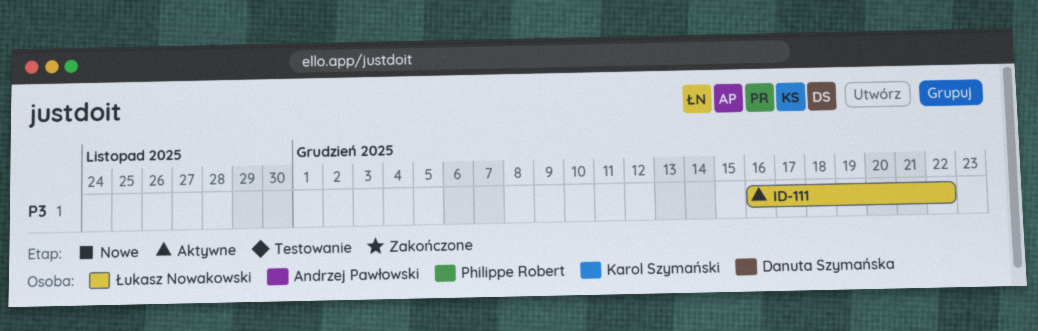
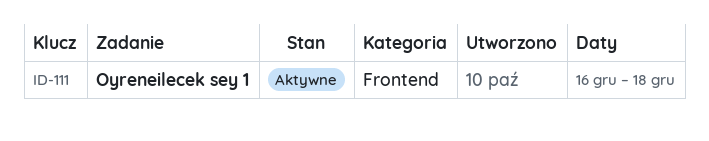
ID-111, due: Dec 22 -> Dec 18

